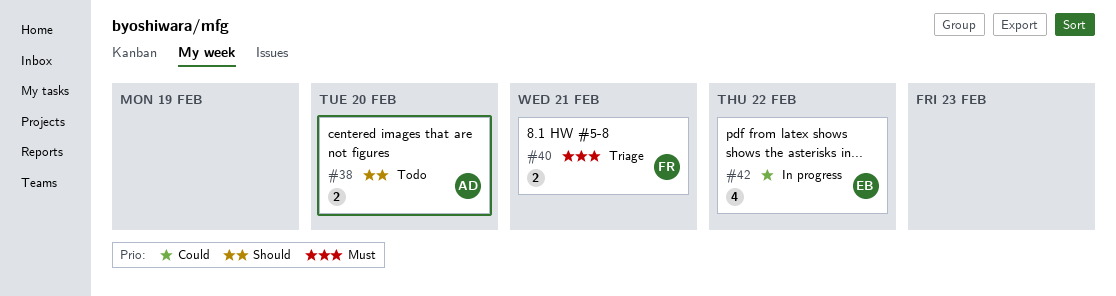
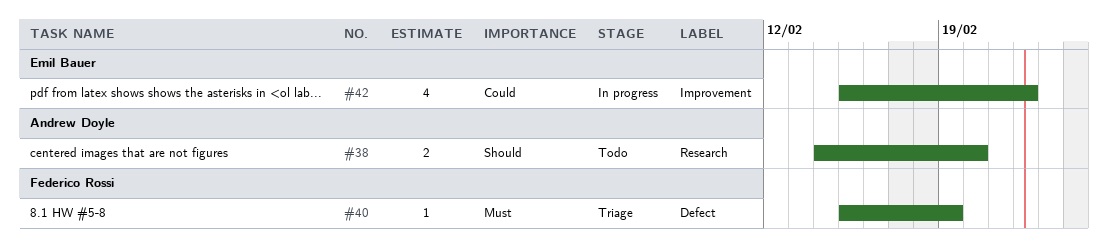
#40, estimate: 2 -> 1
#40, due: Feb 21 -> Feb 19

